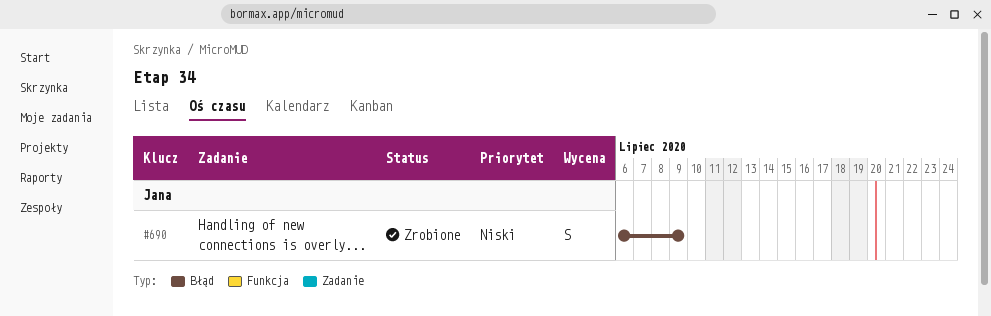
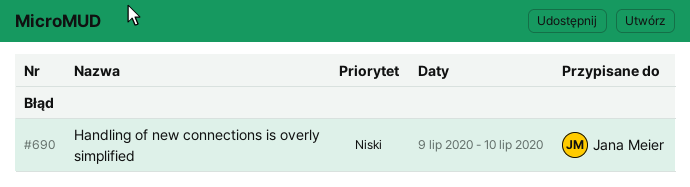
#690, start: Jul 6 -> Jul 9
#690, due: Jul 9 -> Jul 10

